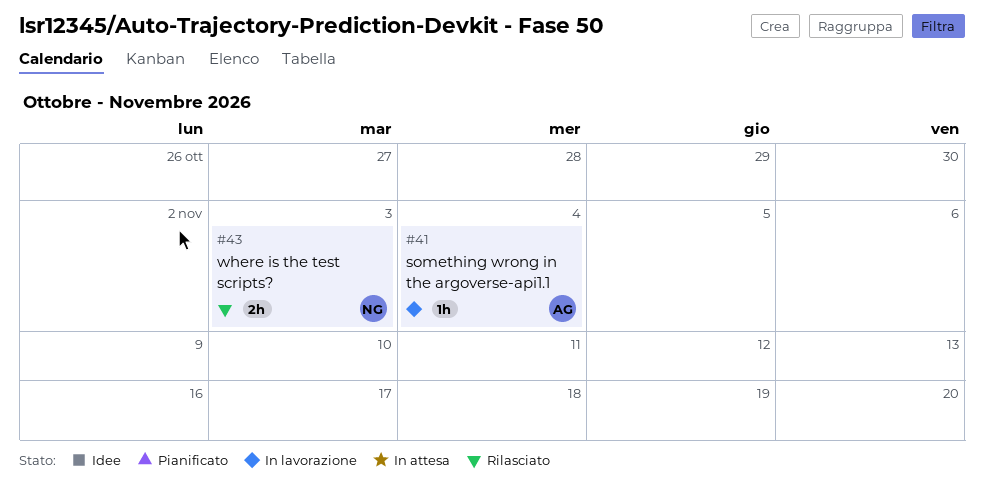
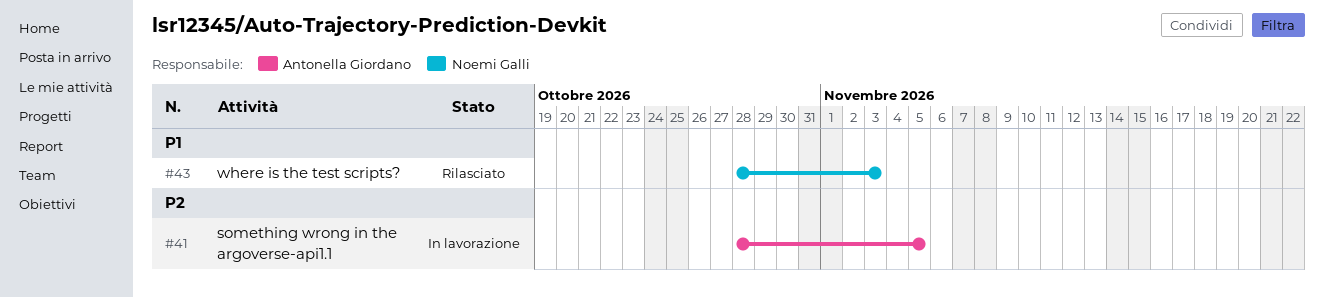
#41, due: Nov 4 -> Nov 5

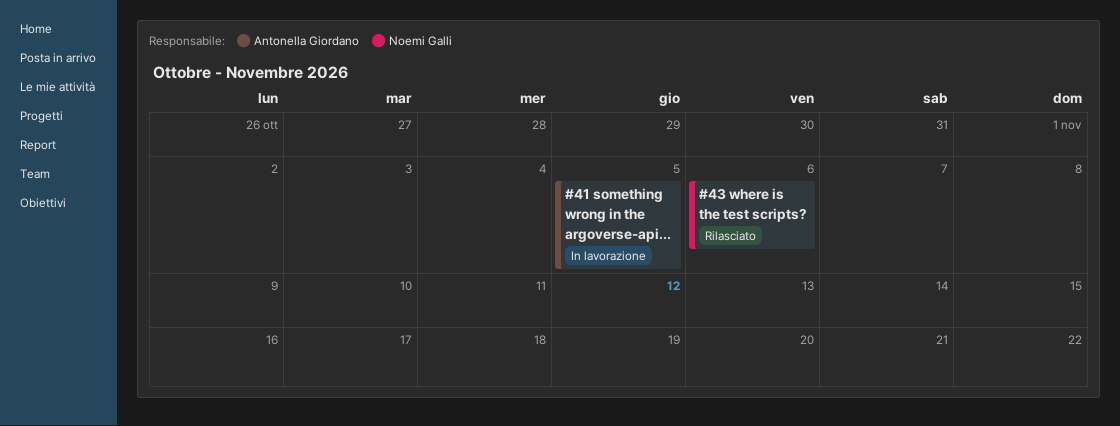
#43, due: Nov 3 -> Nov 6

